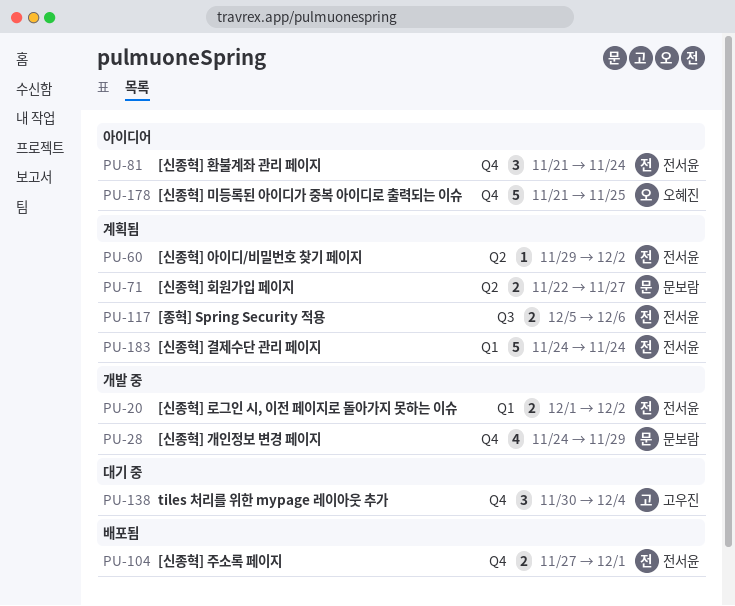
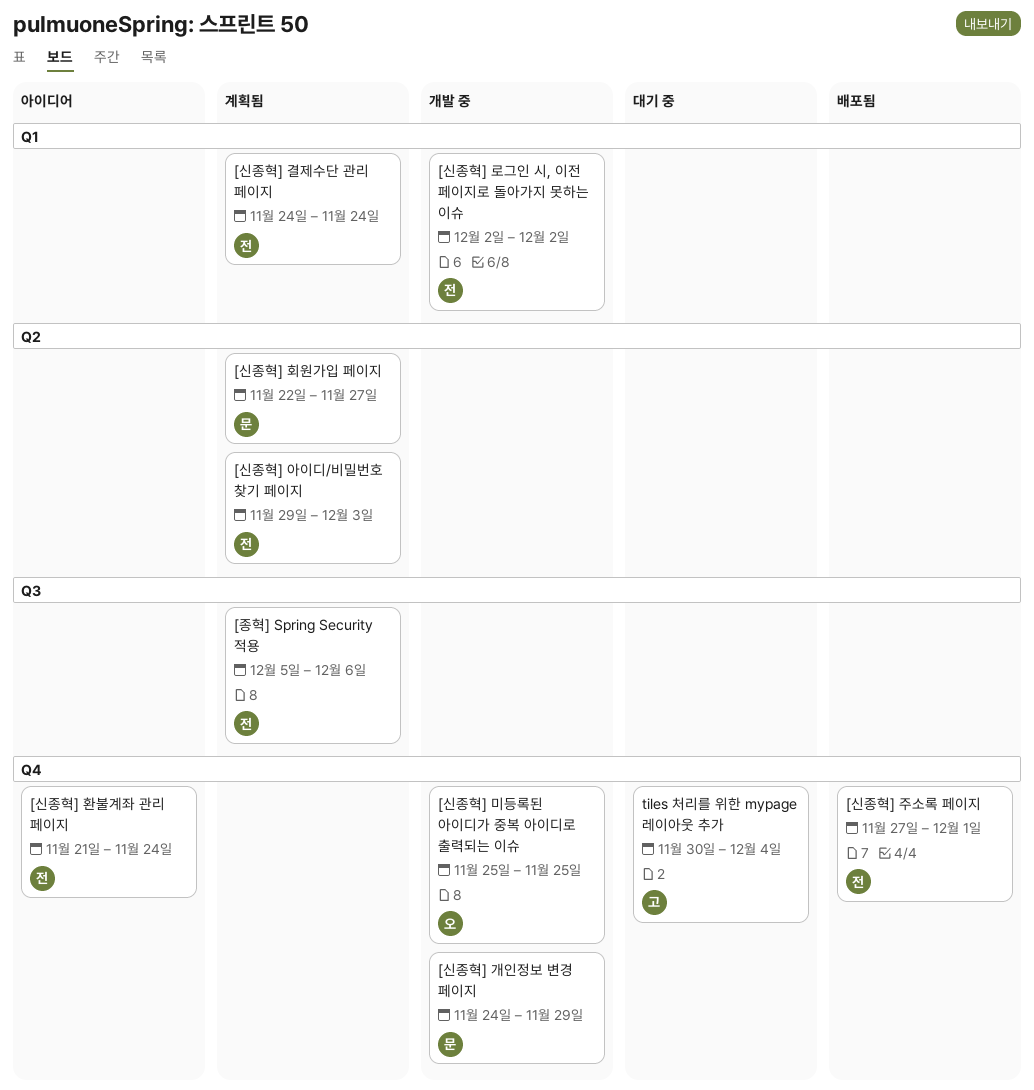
[신종혁] 로그인 시, 이전 페이지로 돌아가지 못하는 이슈, start: Dec 1 -> Dec 2
[신종혁] 미등록된 아이디가 중복 아이디로 출력되는 이슈, status: 아이디어 -> 개발 중
[신종혁] 미등록된 아이디가 중복 아이디로 출력되는 이슈, start: Nov 21 -> Nov 25
[신종혁] 아이디/비밀번호 찾기 페이지, due: Dec 2 -> Dec 3

